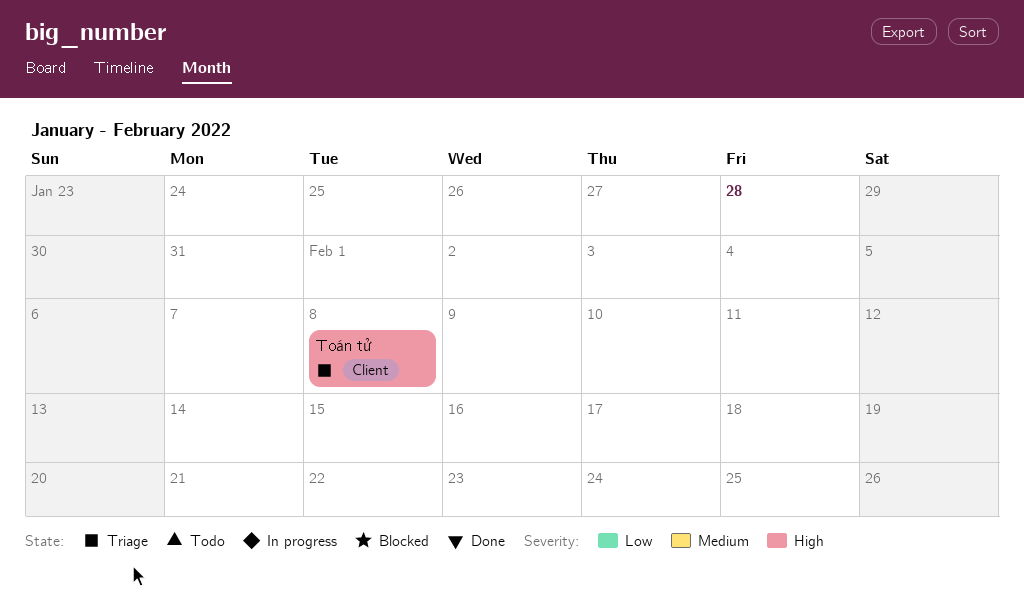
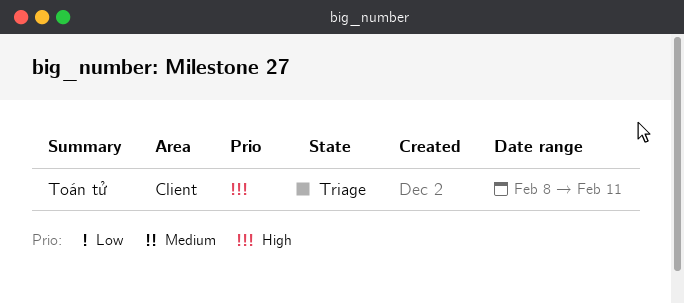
Toán tử, due: Feb 8 -> Feb 11

